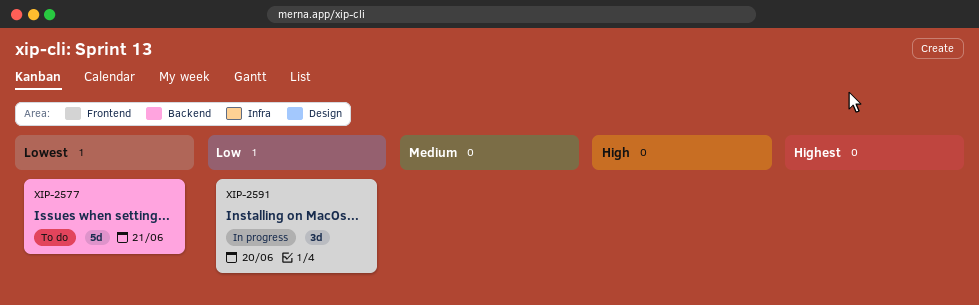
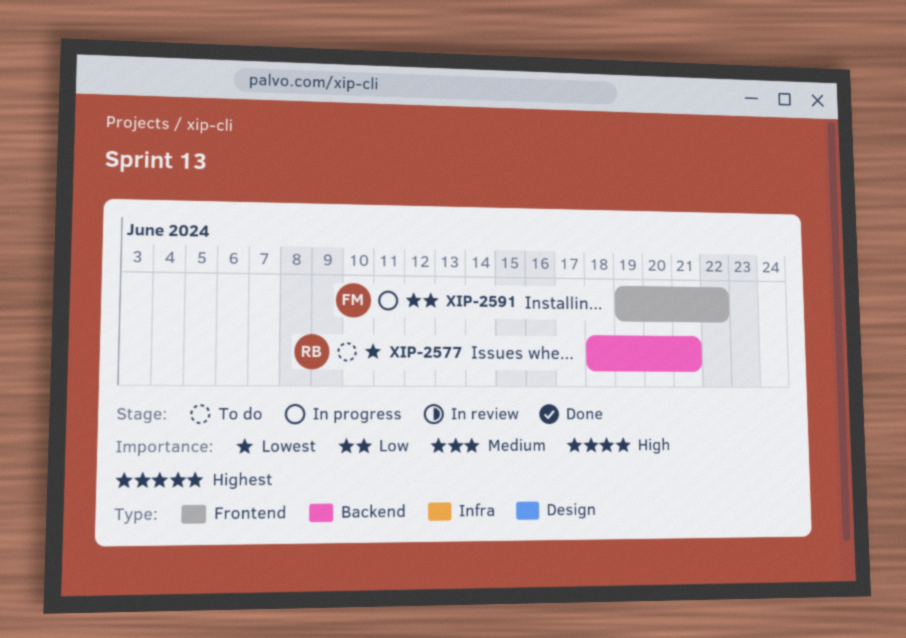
XIP-2591, due: Jun 20 -> Jun 22

